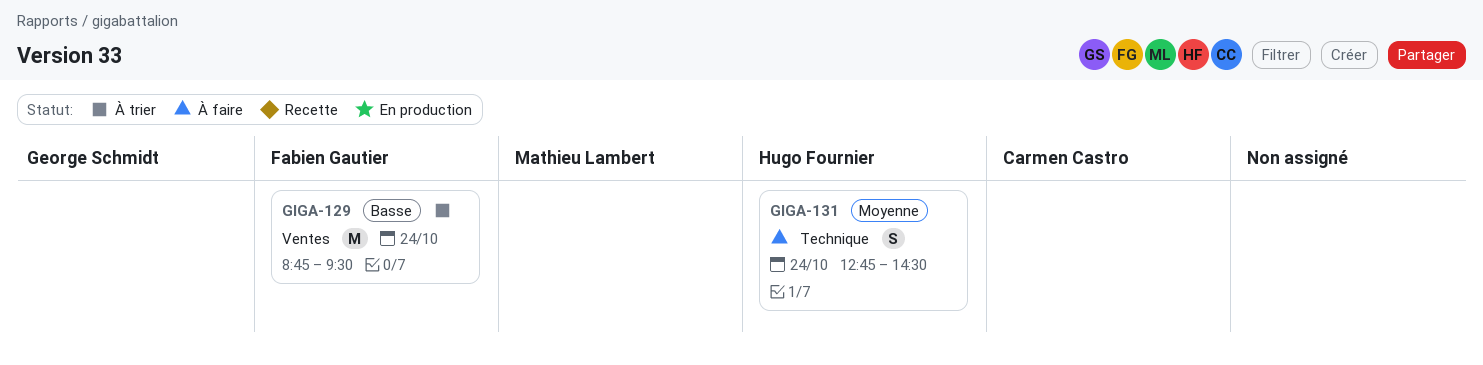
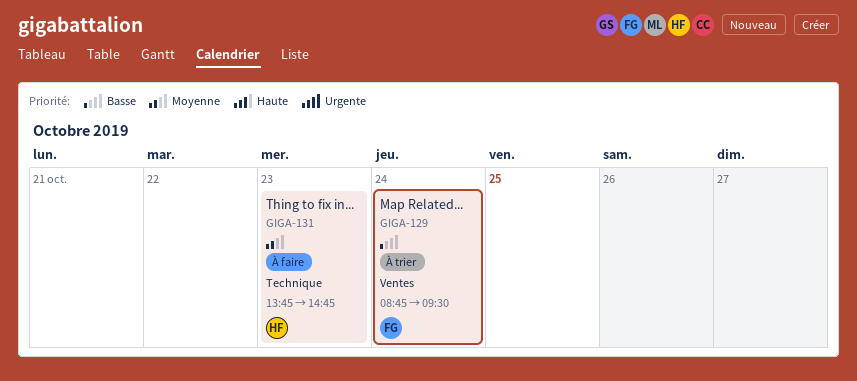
GIGA-131, day: Oct 24 -> Oct 23
GIGA-131, begins: 12:45 -> 13:45
GIGA-131, ends: 14:30 -> 14:45

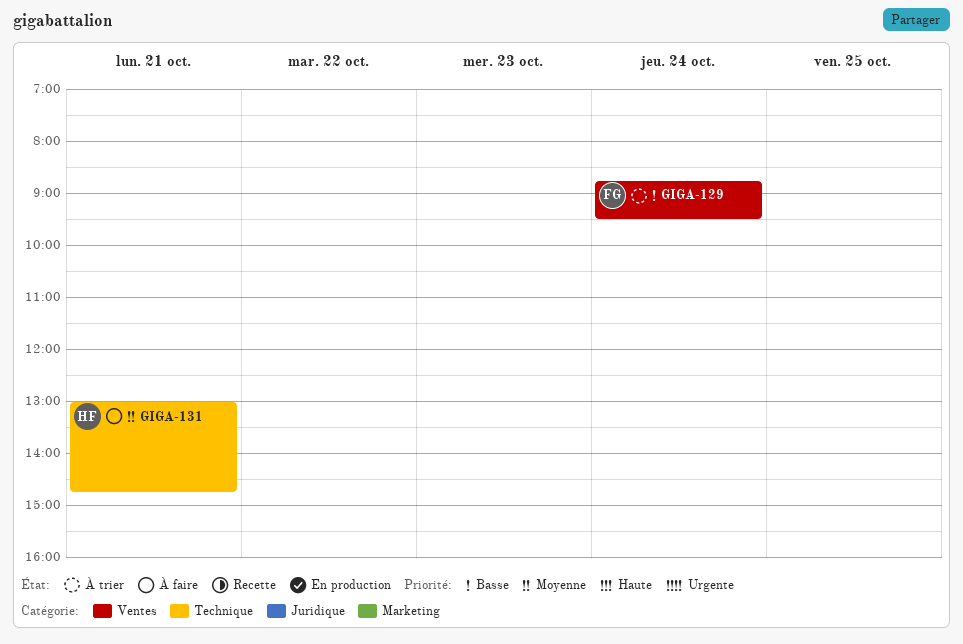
GIGA-131, day: Oct 23 -> Oct 21
GIGA-131, begins: 13:45 -> 13:00

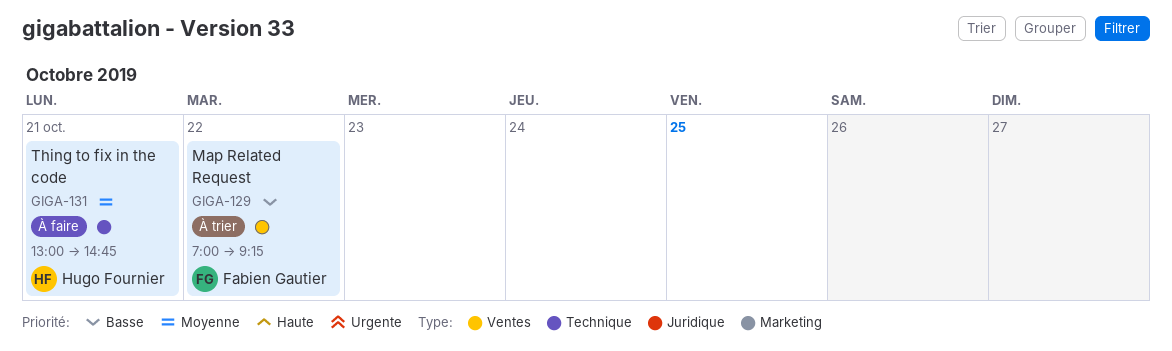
GIGA-129, day: Oct 24 -> Oct 22
GIGA-129, begins: 08:45 -> 07:00
GIGA-129, ends: 09:30 -> 09:15

